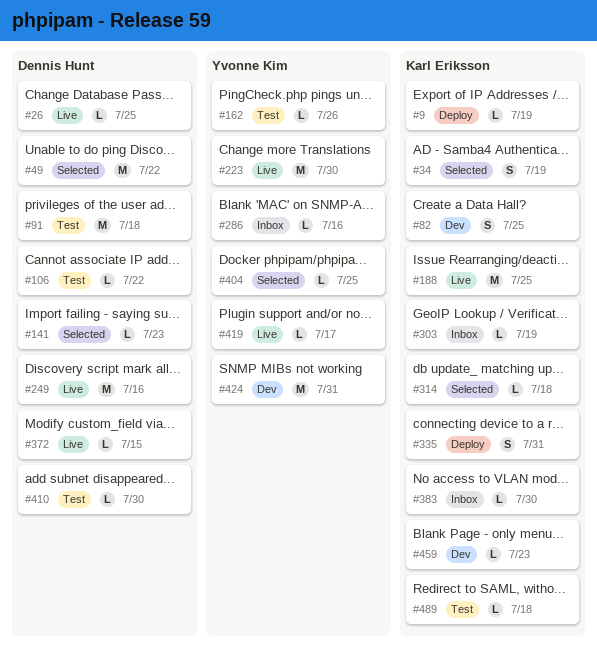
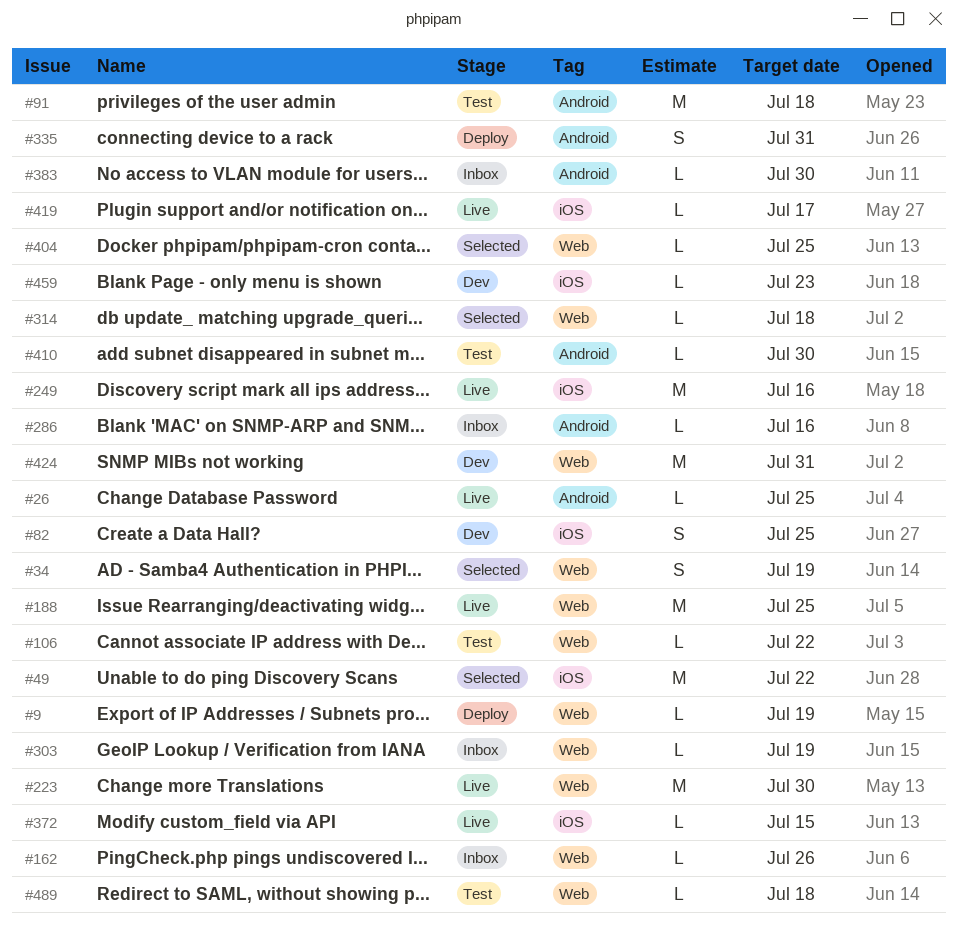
#141: present -> none
#162, status: Test -> Inbox

